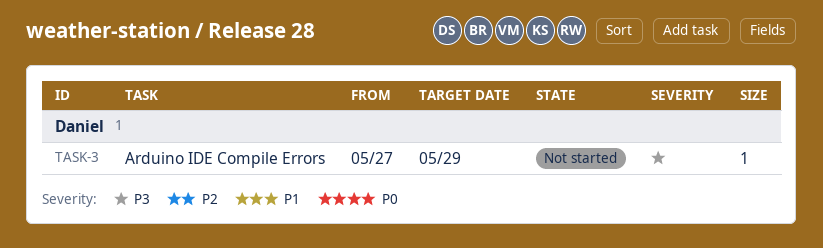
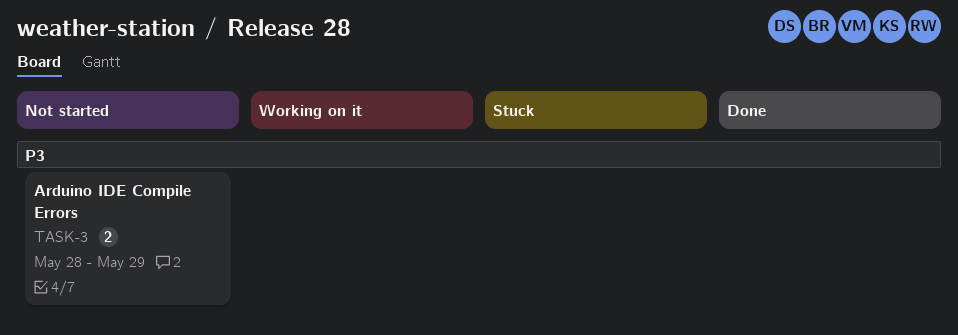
TASK-3, estimate: 1 -> 2
TASK-3, start: May 27 -> May 28

